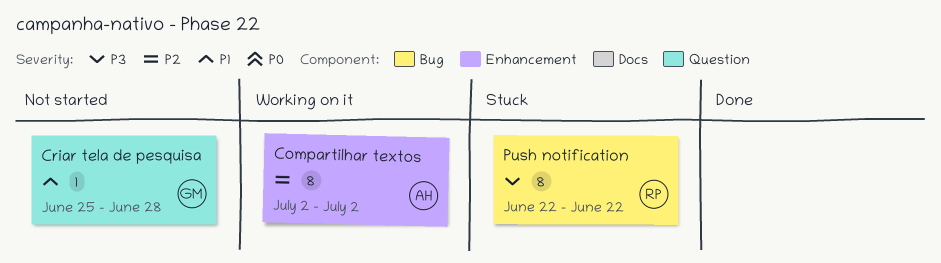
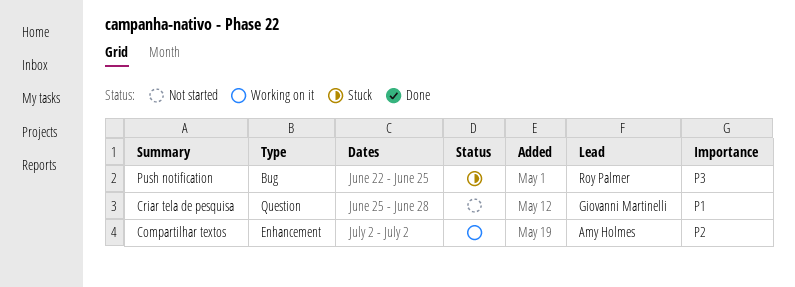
Push notification, due: Jun 22 -> Jun 25

